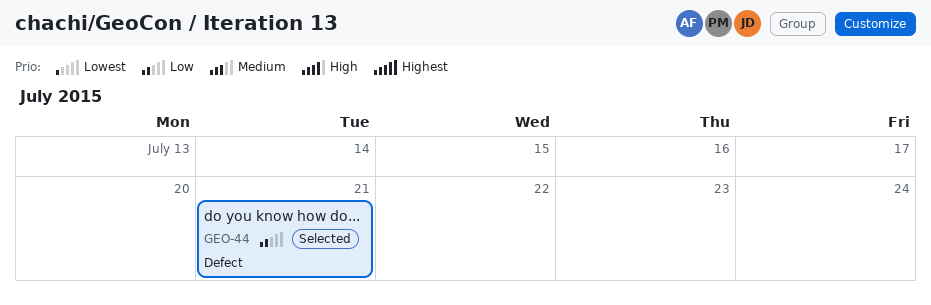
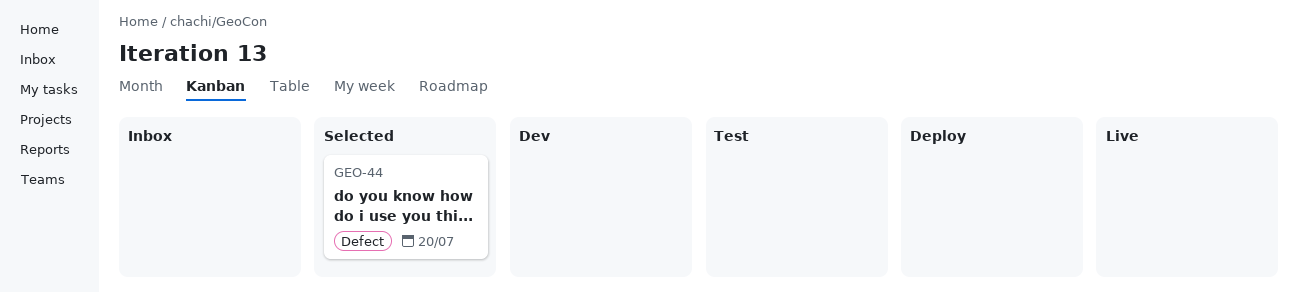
GEO-44, due: Jul 21 -> Jul 20

